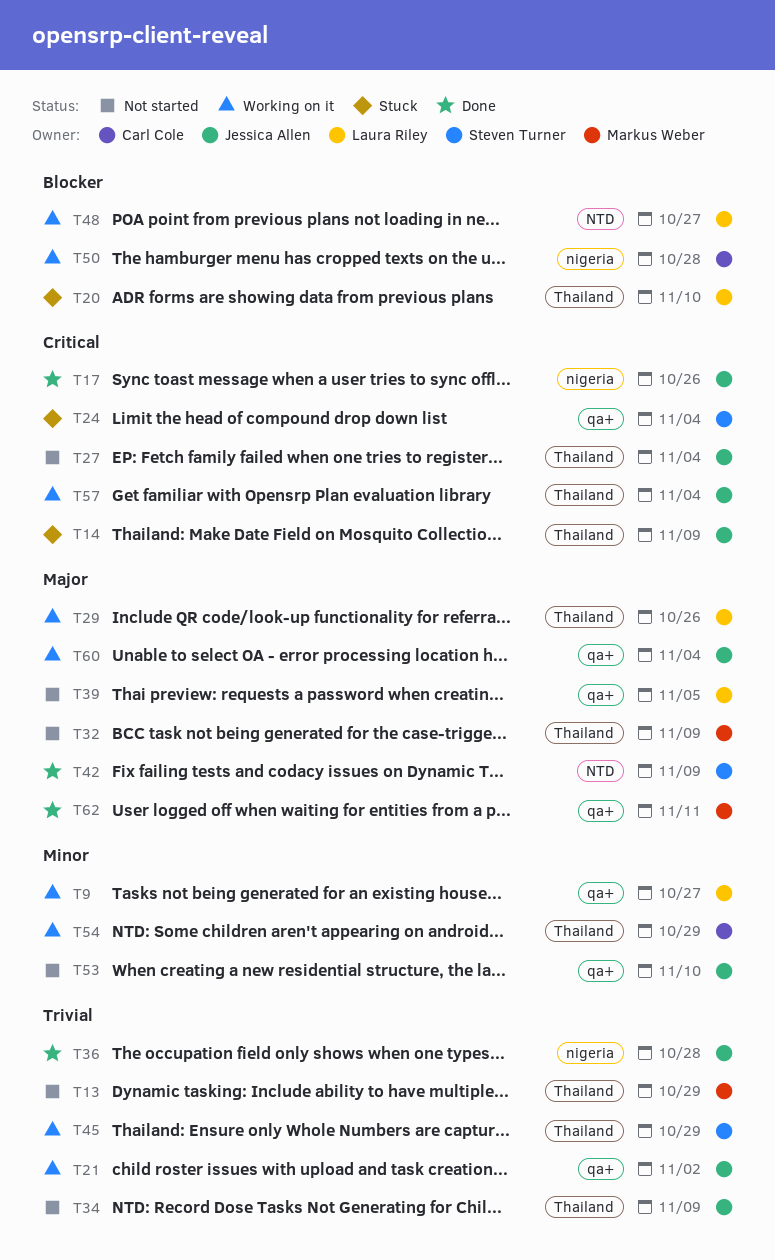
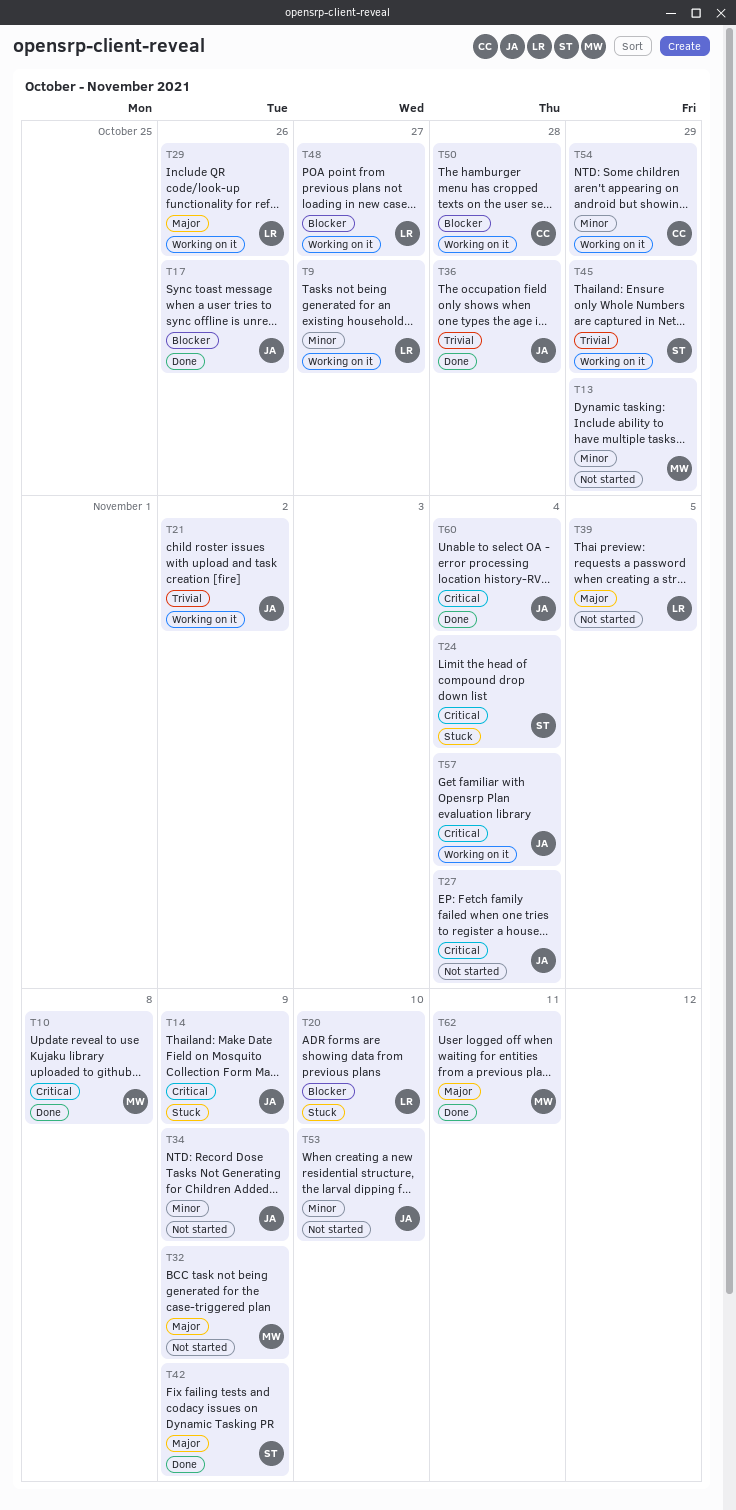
T10: none -> present
T13, priority: Trivial -> Minor
T17, priority: Critical -> Blocker
T34, priority: Trivial -> Minor
T60, status: Working on it -> Done
T60, priority: Major -> Critical

